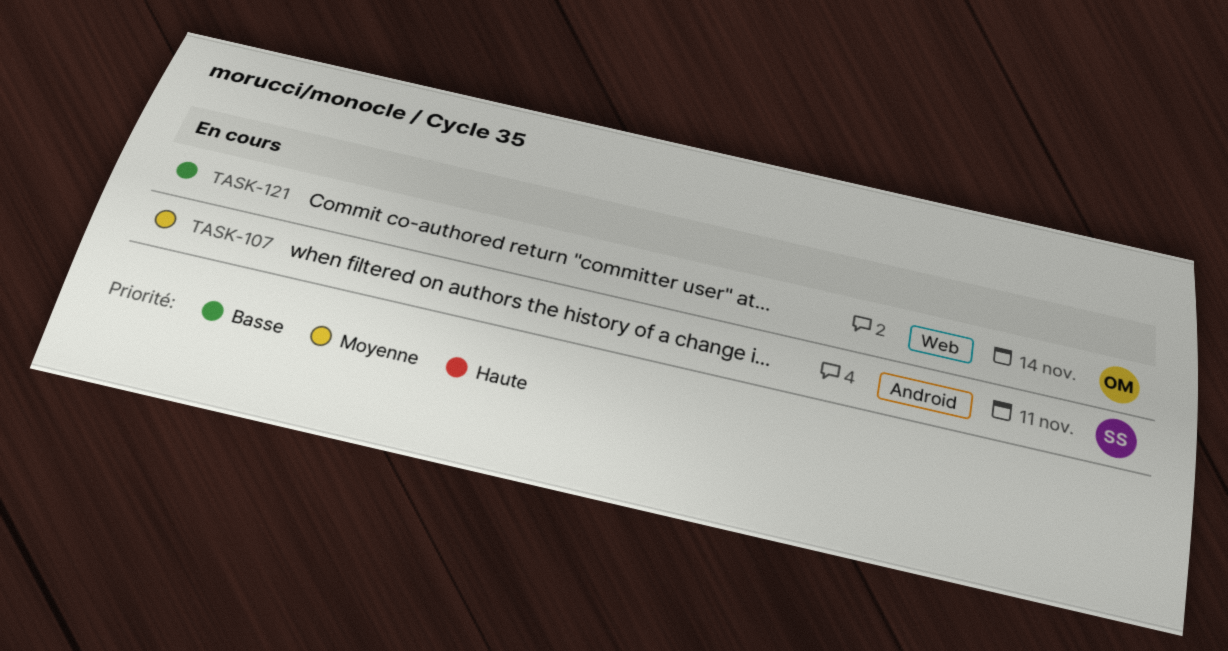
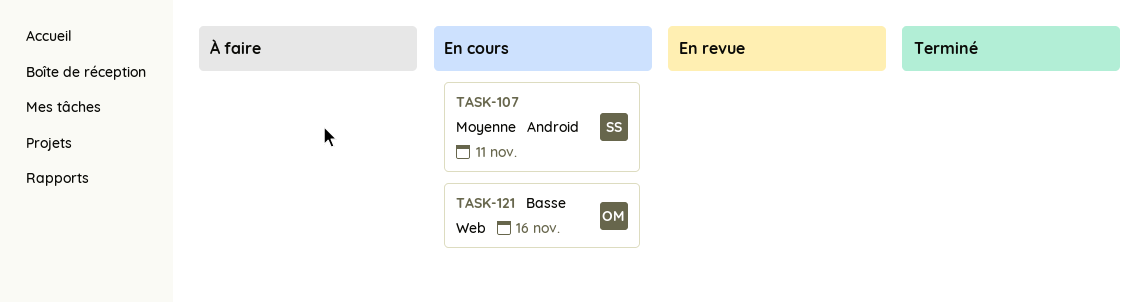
TASK-121, due: Nov 14 -> Nov 16

